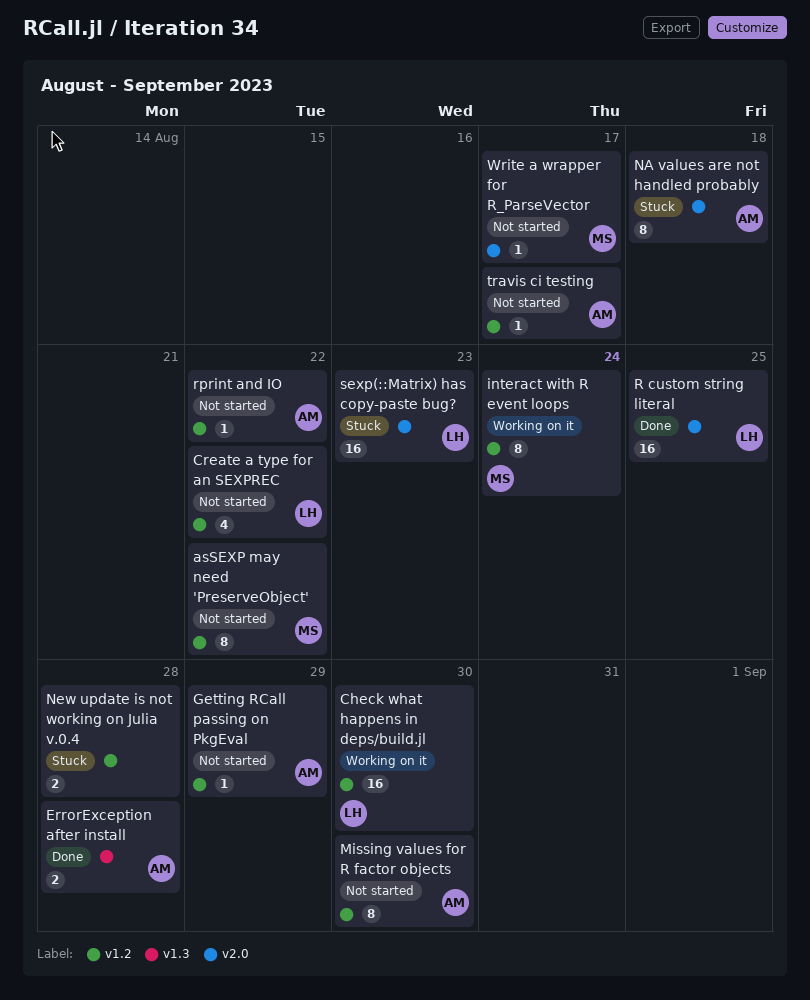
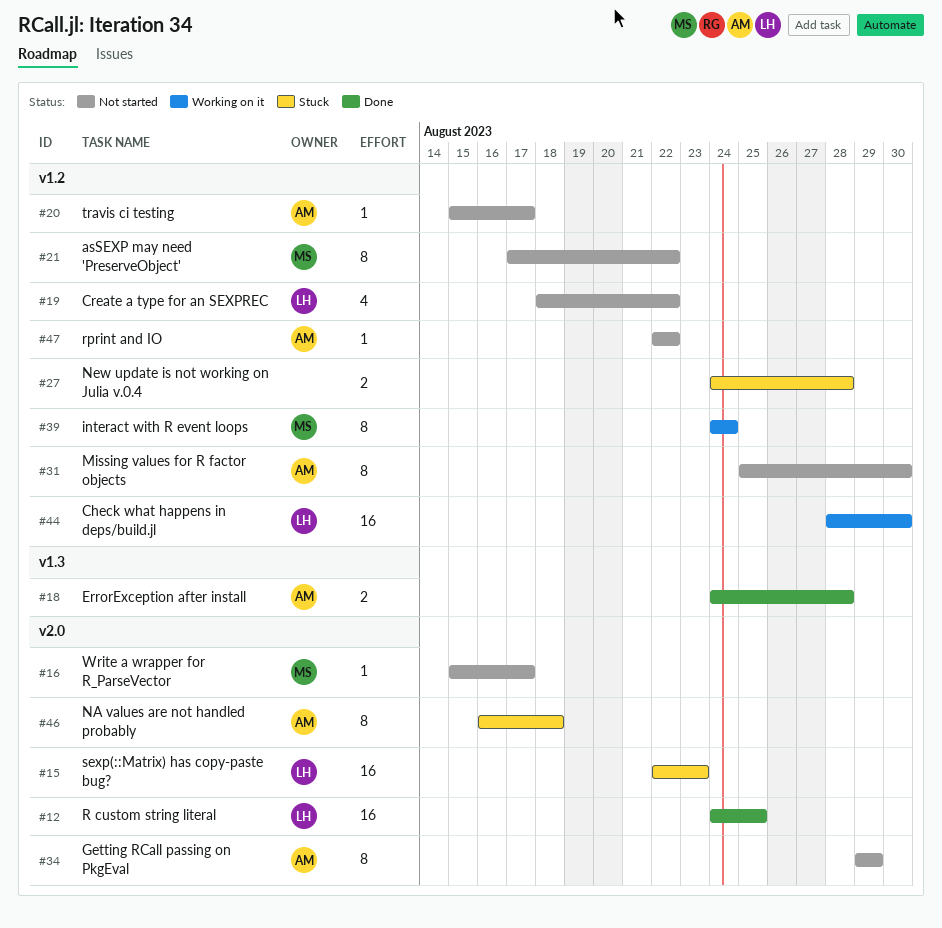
Getting RCall passing on PkgEval, label: v1.2 -> v2.0
Getting RCall passing on PkgEval, estimate: 1 -> 8

